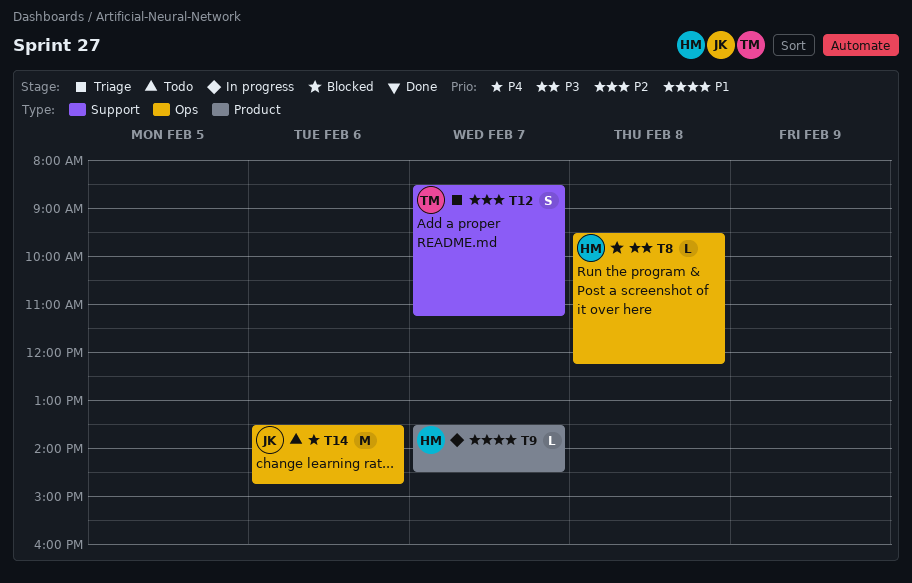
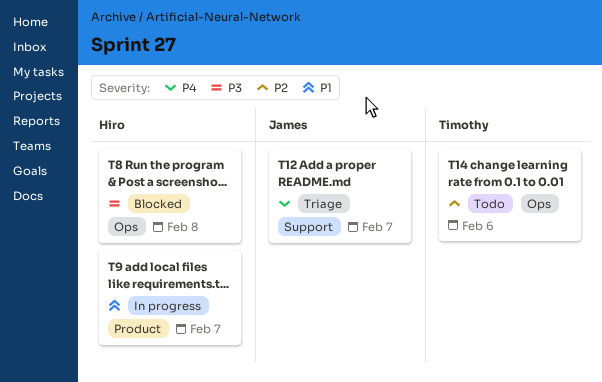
T12, owner: Timothy -> James
T12, priority: P2 -> P4
T14, owner: James -> Timothy
T14, priority: P4 -> P2

